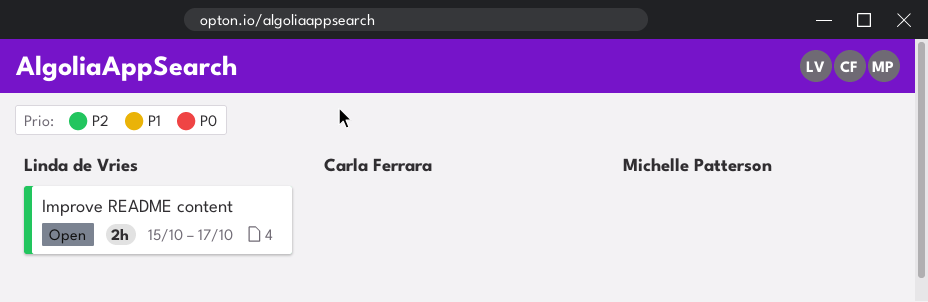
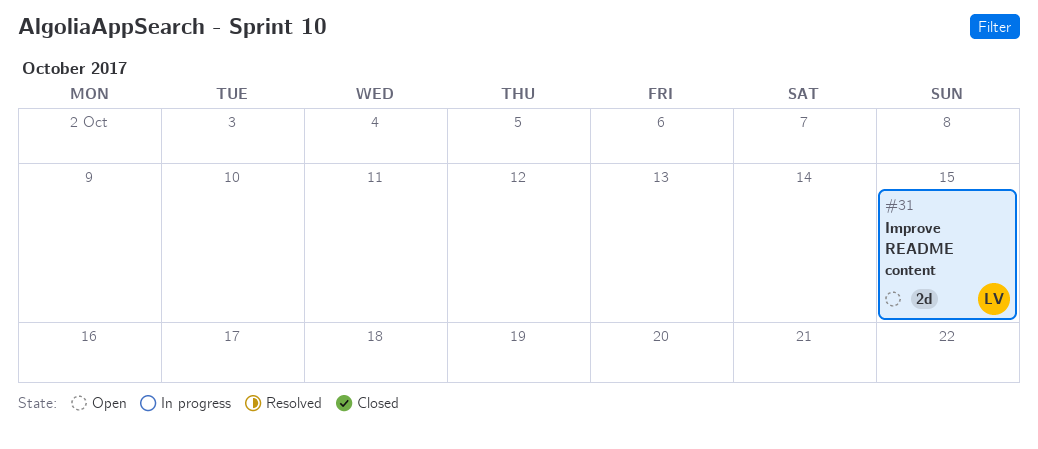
Improve README content, estimate: 2h -> 2d
Improve README content, due: Oct 17 -> Oct 15

